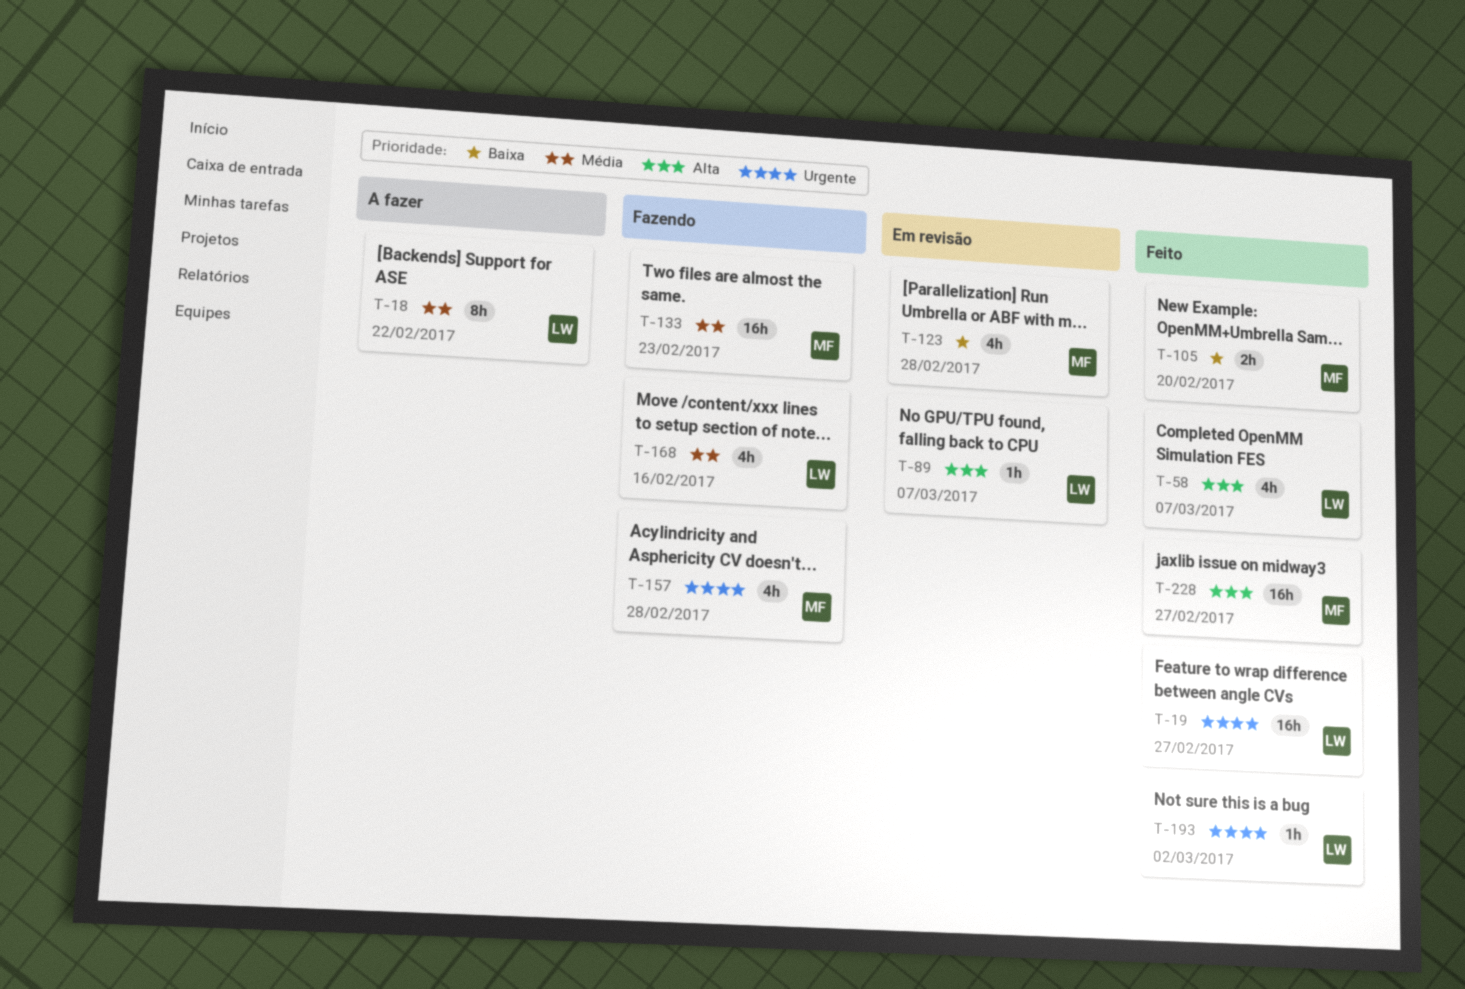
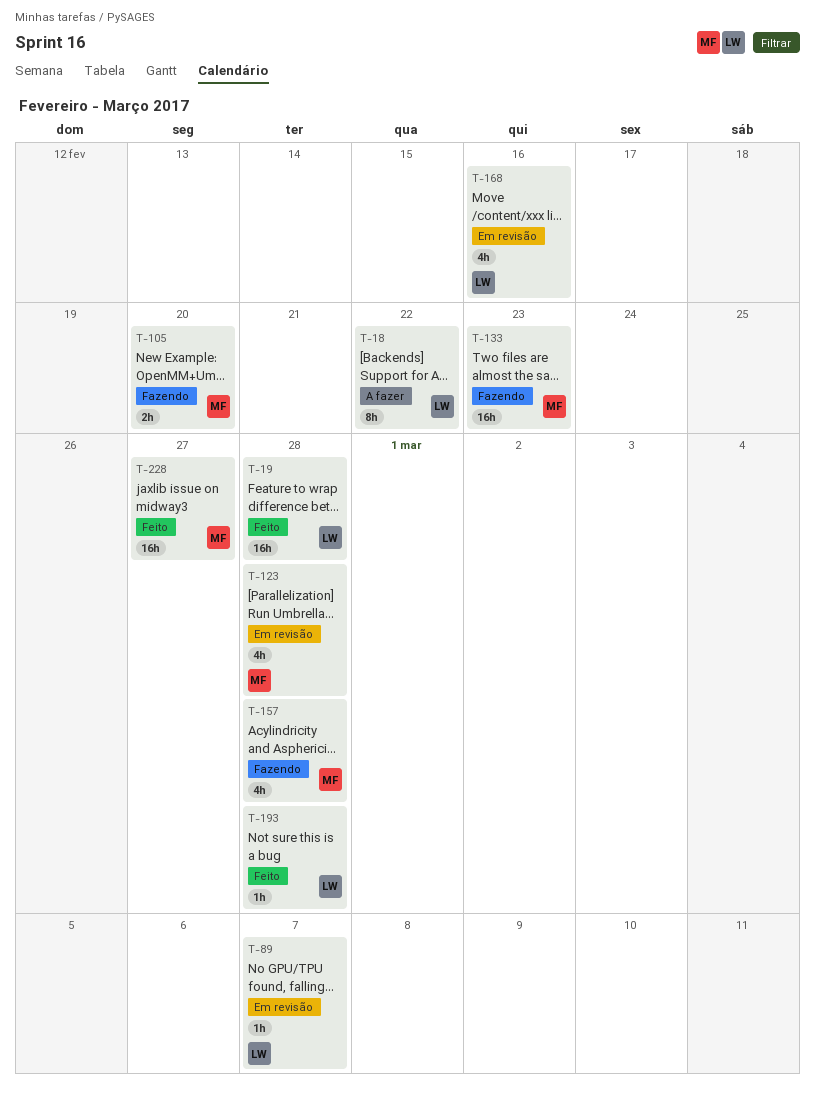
T-19, due: Feb 27 -> Feb 28
T-58: present -> none
T-105, status: Feito -> Fazendo
T-168, status: Fazendo -> Em revisão
T-193, due: Mar 2 -> Feb 28

